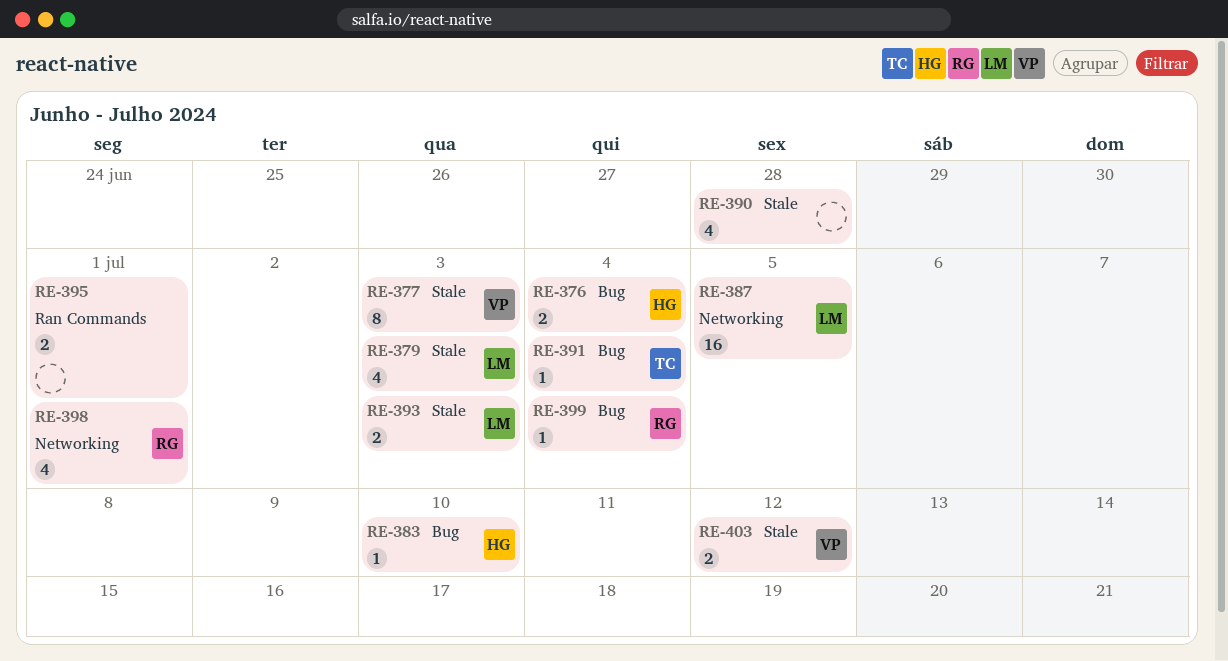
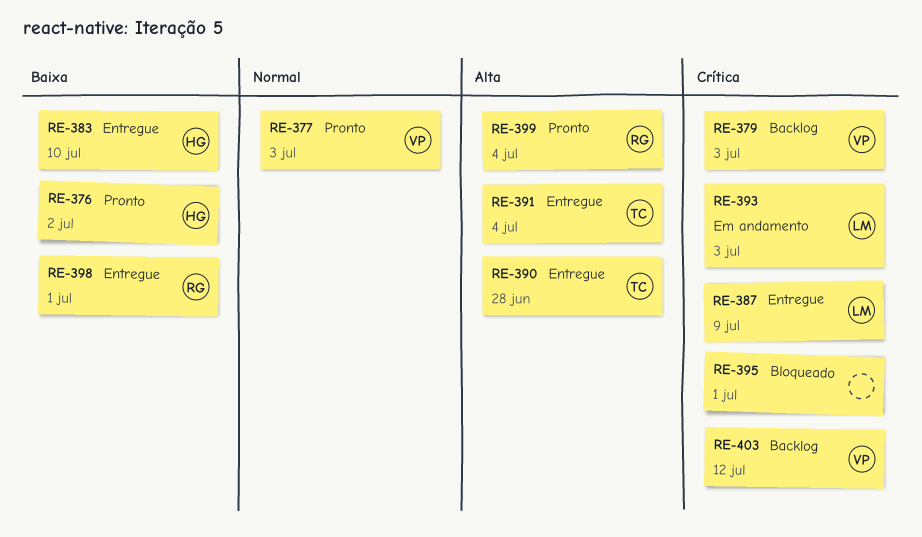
RE-376, due: Jul 4 -> Jul 2
RE-379, owner: LM -> VP
RE-387, due: Jul 5 -> Jul 9
RE-390, owner: none -> TC

